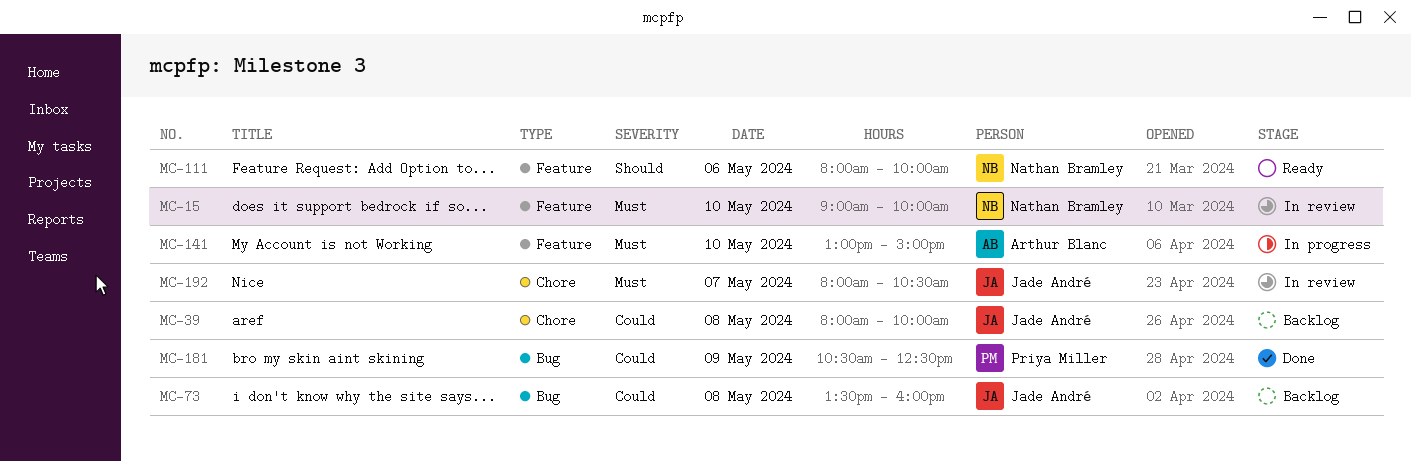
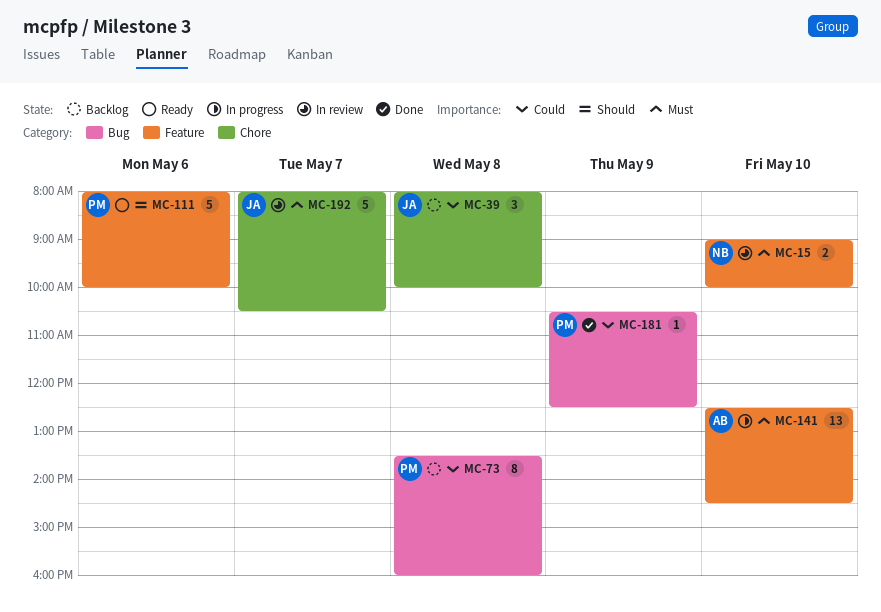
MC-73, owner: Jade André -> Priya Miller
MC-111, owner: Nathan Bramley -> Priya Miller
MC-141, begins: 13:00 -> 12:30
MC-141, ends: 15:00 -> 14:30

